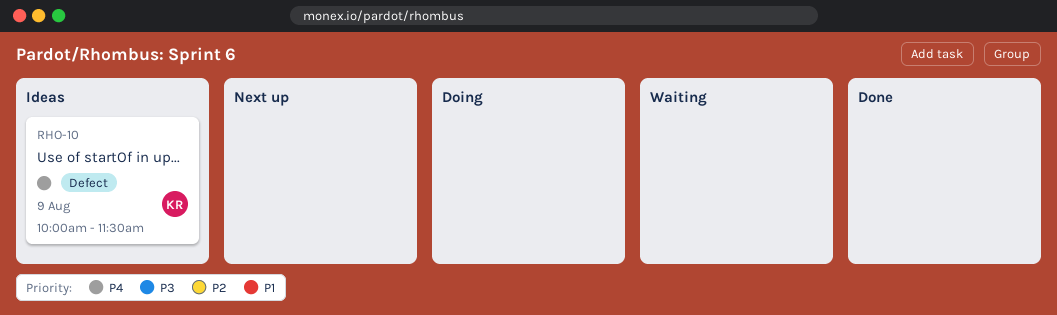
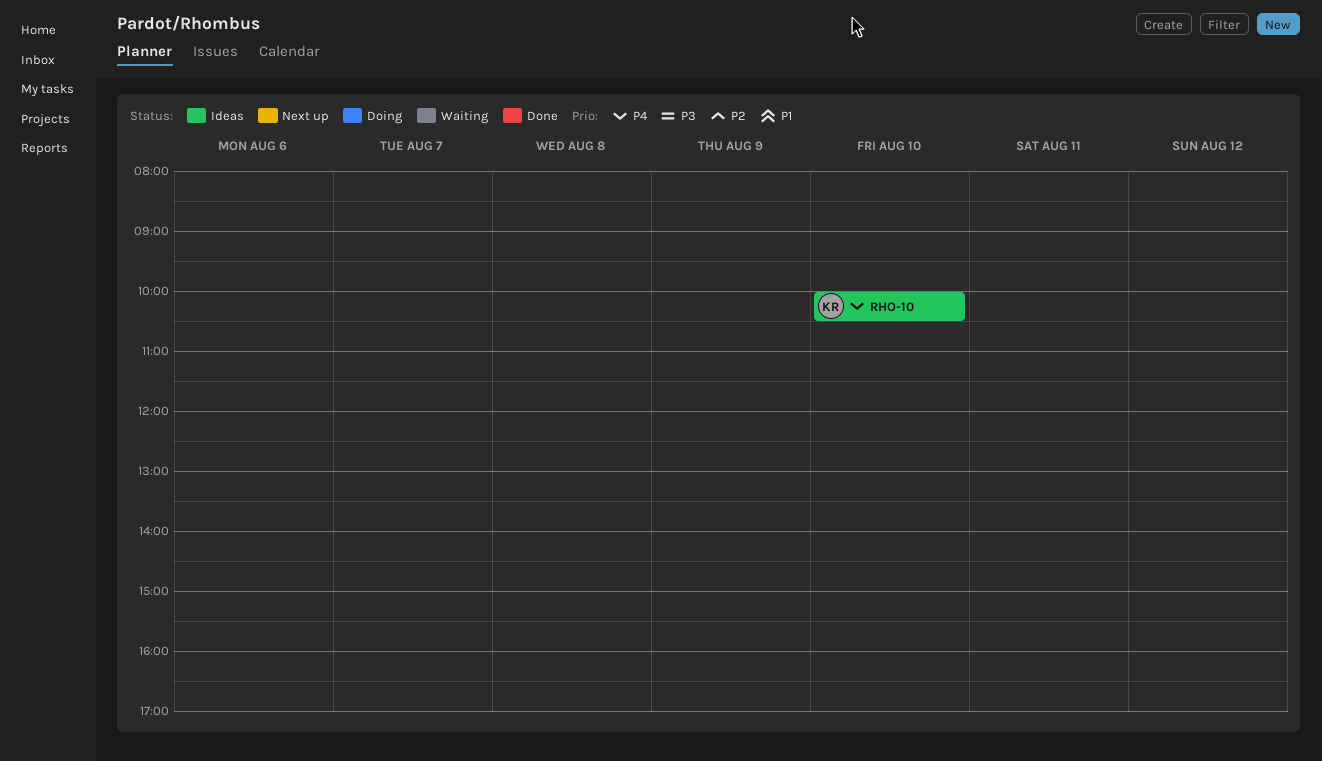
RHO-10, day: Aug 9 -> Aug 10
RHO-10, ends: 11:30 -> 10:30

